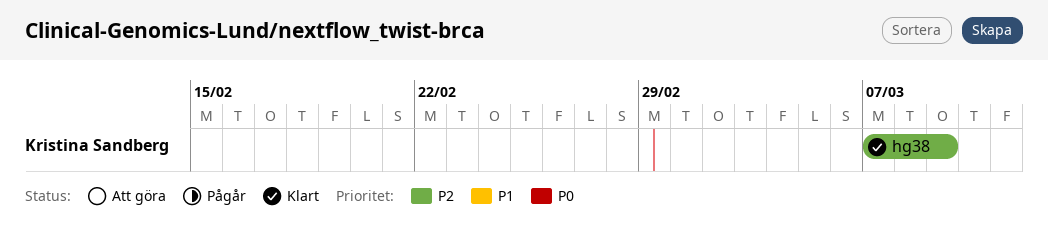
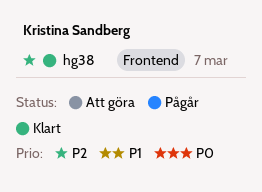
hg38, due: Mar 9 -> Mar 7

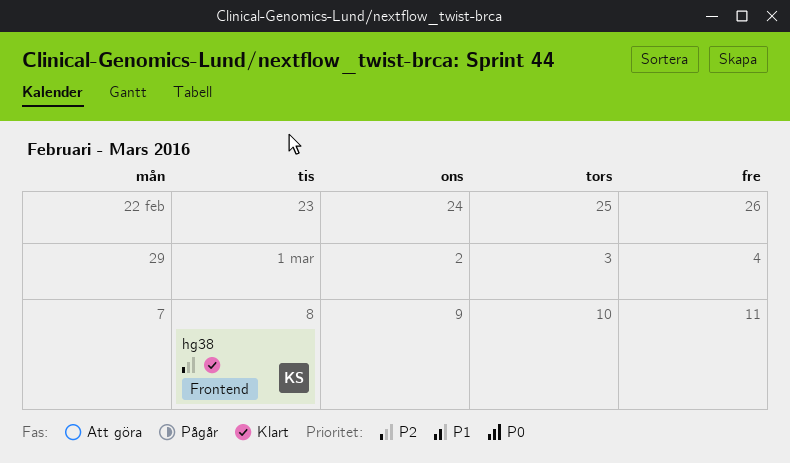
hg38, due: Mar 7 -> Mar 8

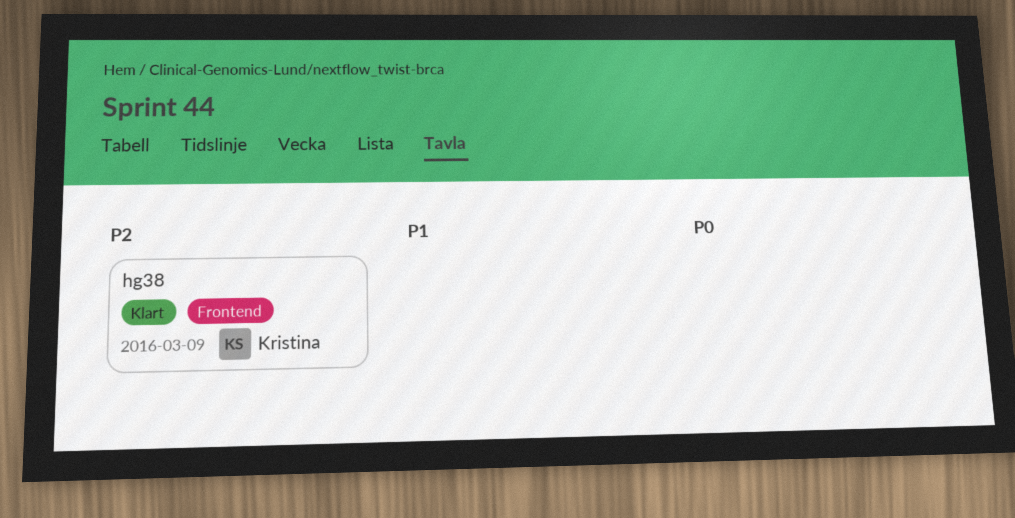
hg38, due: Mar 8 -> Mar 9

